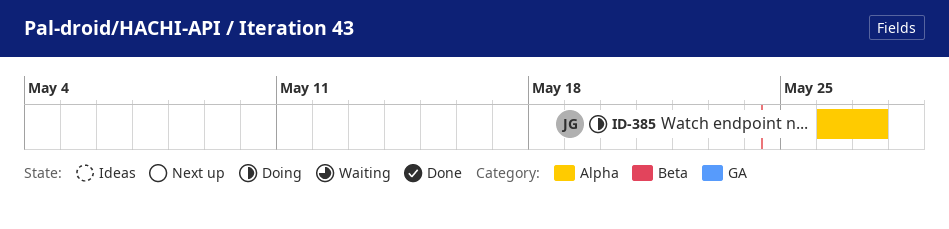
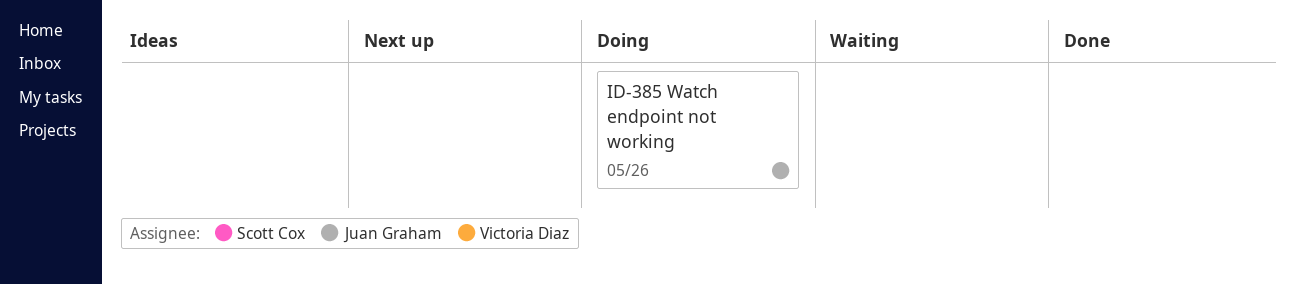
ID-385, due: May 27 -> May 26

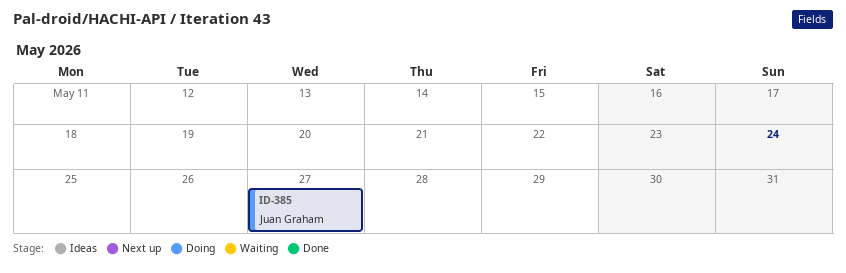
ID-385, due: May 26 -> May 27

